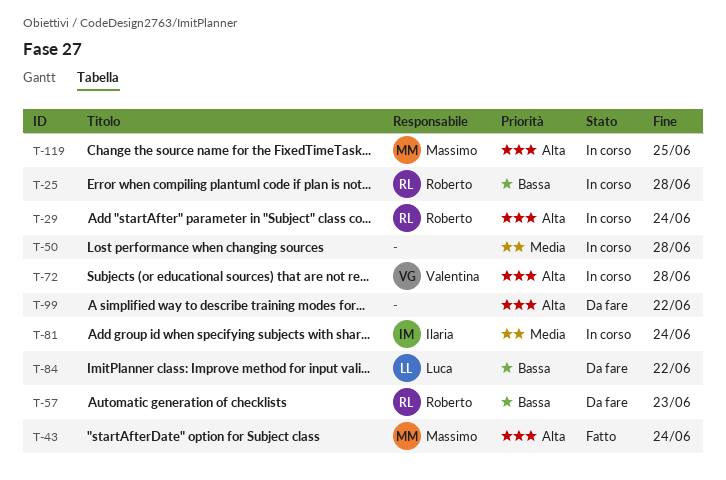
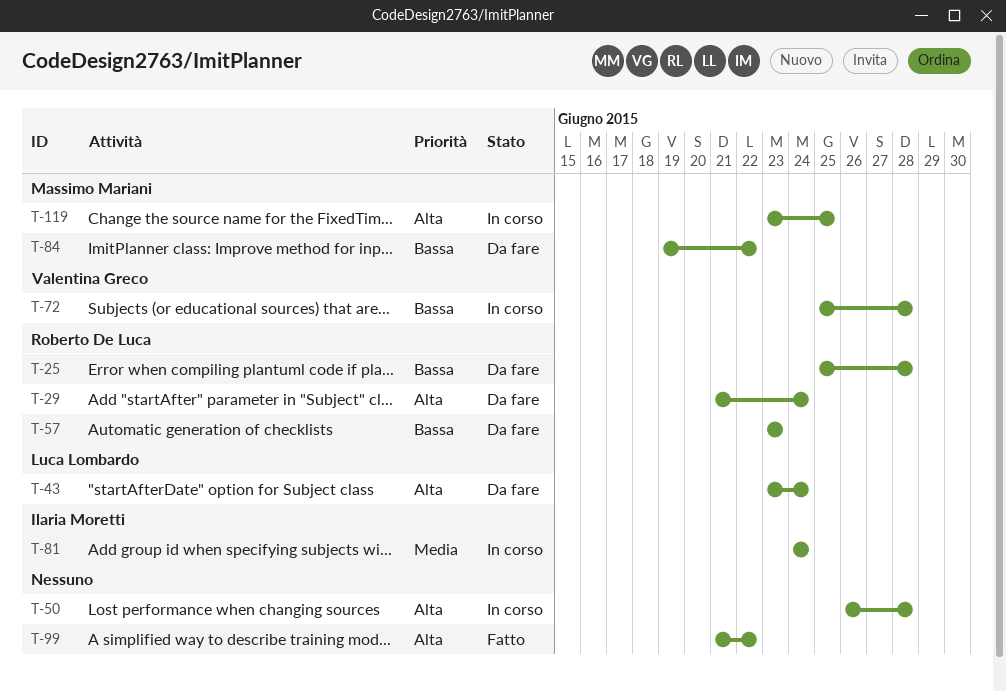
T-25, status: In corso -> Da fare
T-29, status: In corso -> Da fare
T-43, status: Fatto -> Da fare
T-43, owner: Massimo Mariani -> Luca Lombardo
T-50, priority: Media -> Alta
T-72, priority: Alta -> Bassa
T-84, owner: Luca Lombardo -> Massimo Mariani
T-99, status: Da fare -> Fatto

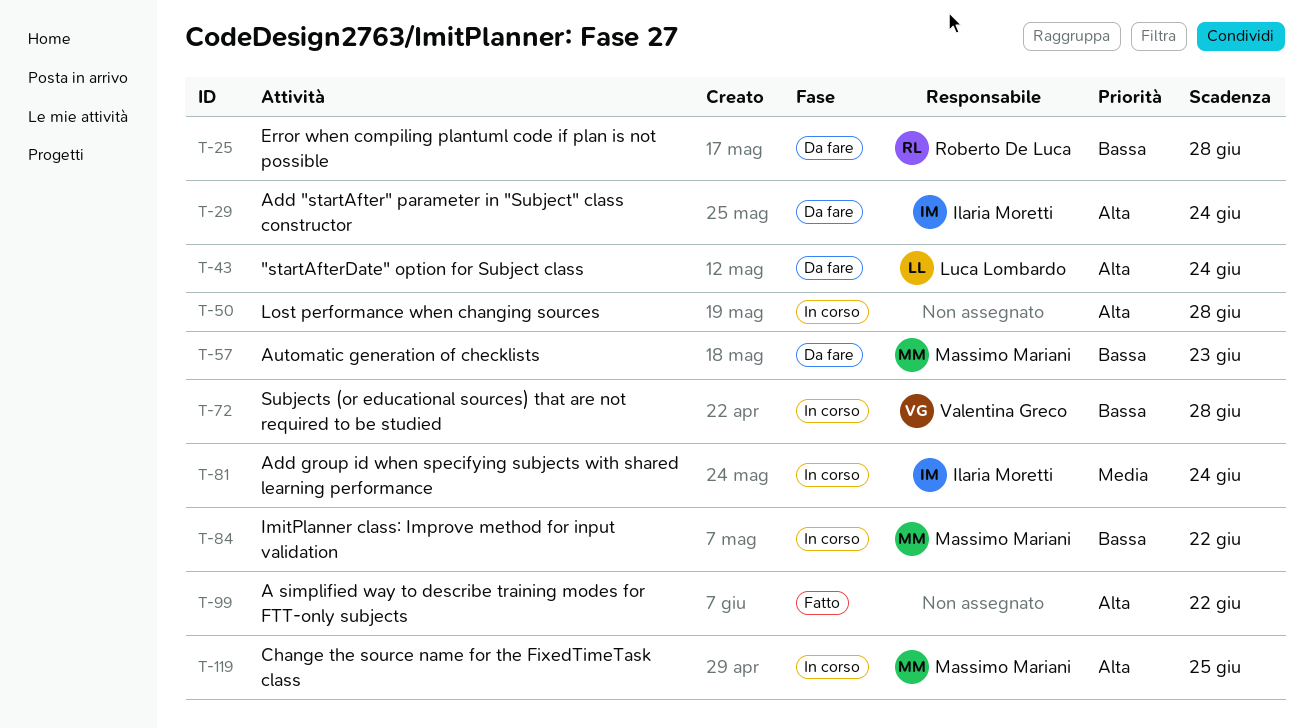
T-29, owner: Roberto De Luca -> Ilaria Moretti
T-57, owner: Roberto De Luca -> Massimo Mariani
T-84, status: Da fare -> In corso

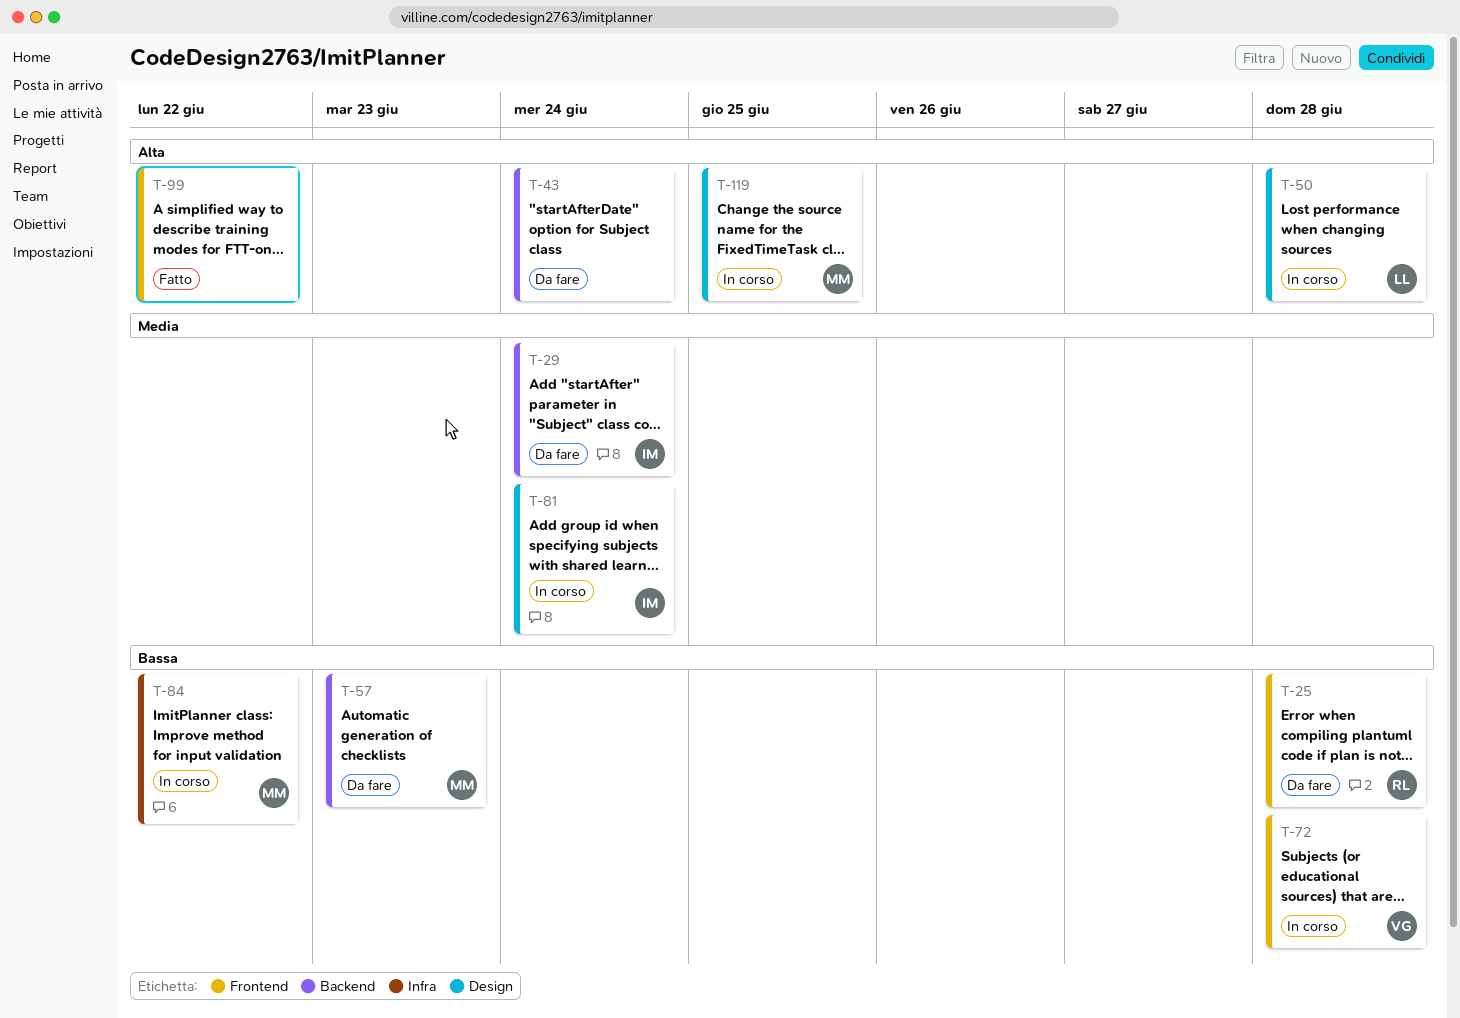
T-29, priority: Alta -> Media
T-43, owner: Luca Lombardo -> none
T-50, owner: none -> Luca Lombardo

